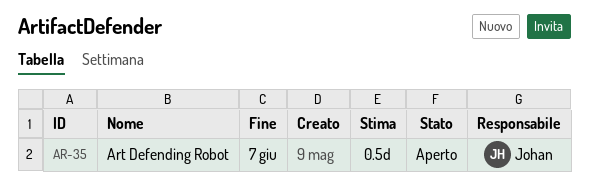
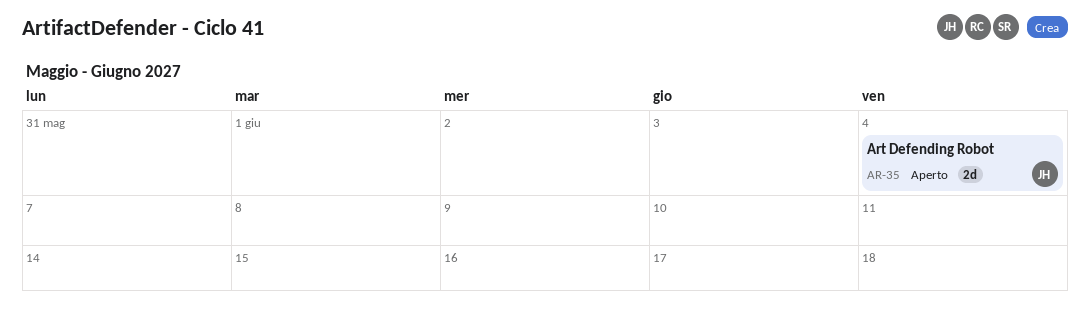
AR-35, estimate: 0.5d -> 2d
AR-35, due: Jun 7 -> Jun 4

